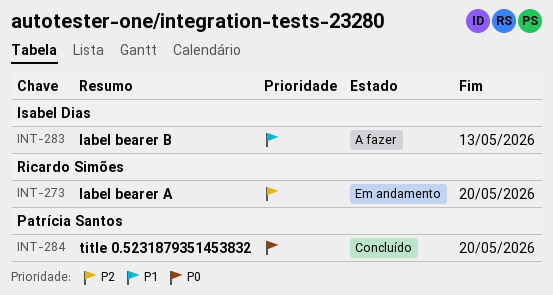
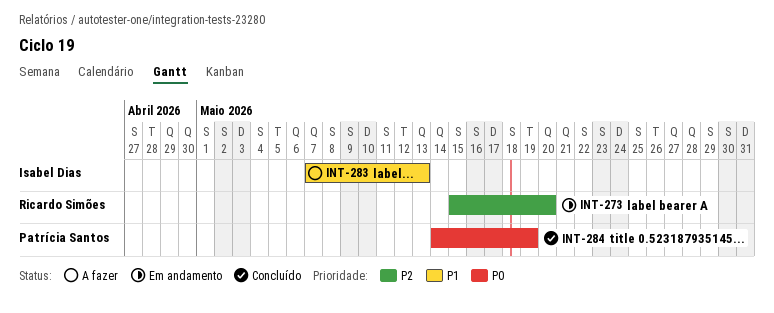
INT-284, due: May 20 -> May 19

